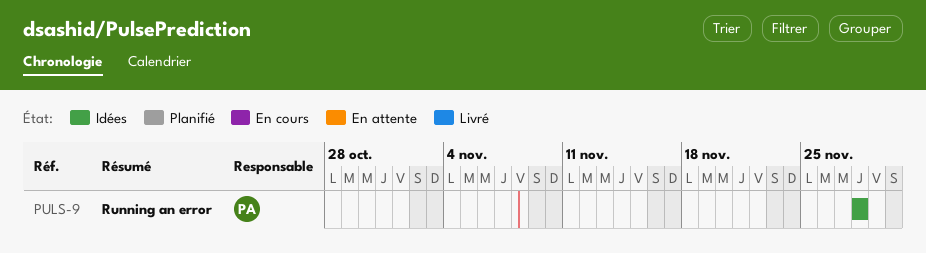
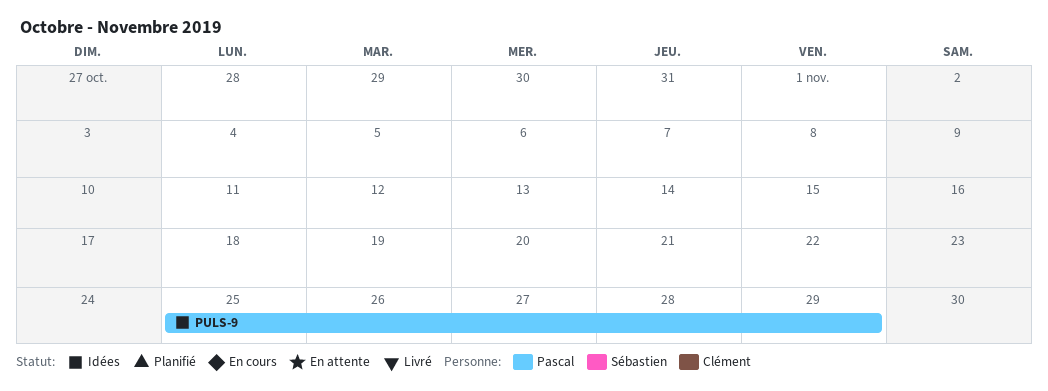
PULS-9, start: Nov 28 -> Nov 25
PULS-9, due: Nov 28 -> Nov 29

